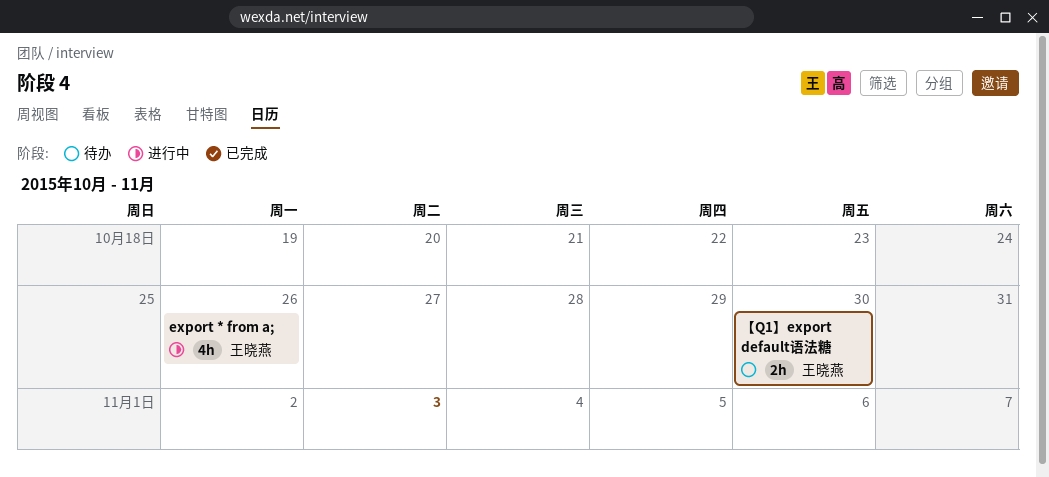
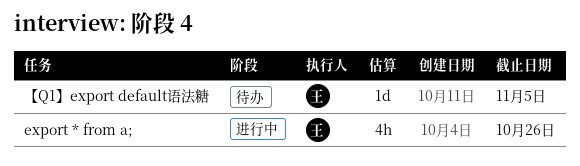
【Q1】export default语法糖, estimate: 2h -> 1d
【Q1】export default语法糖, due: Oct 30 -> Nov 5

